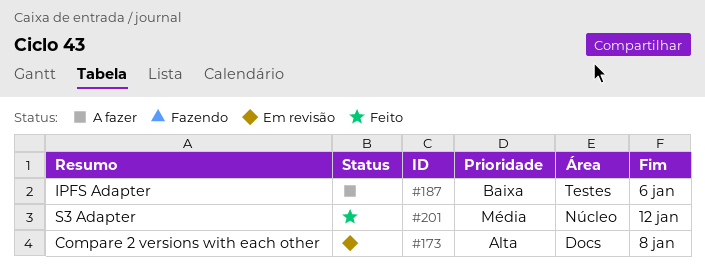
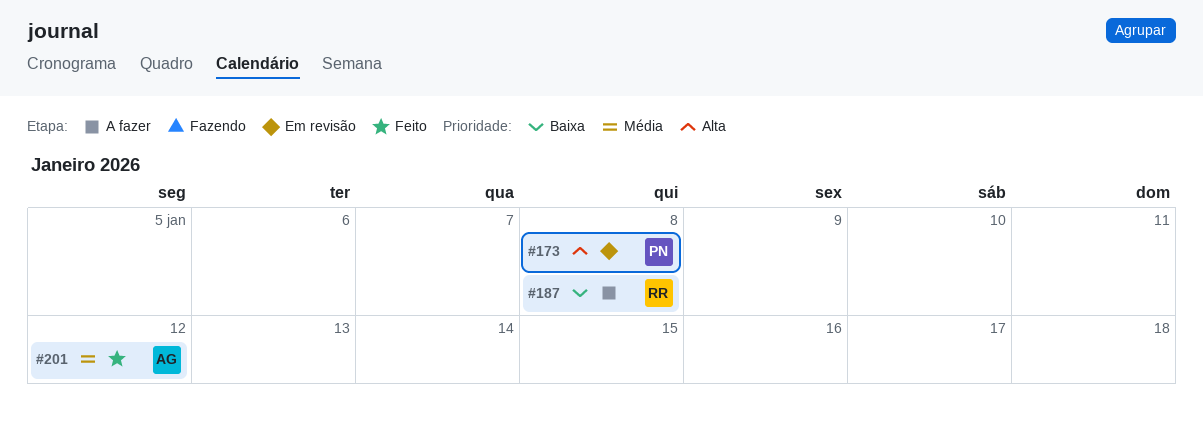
#187, due: Jan 6 -> Jan 8

